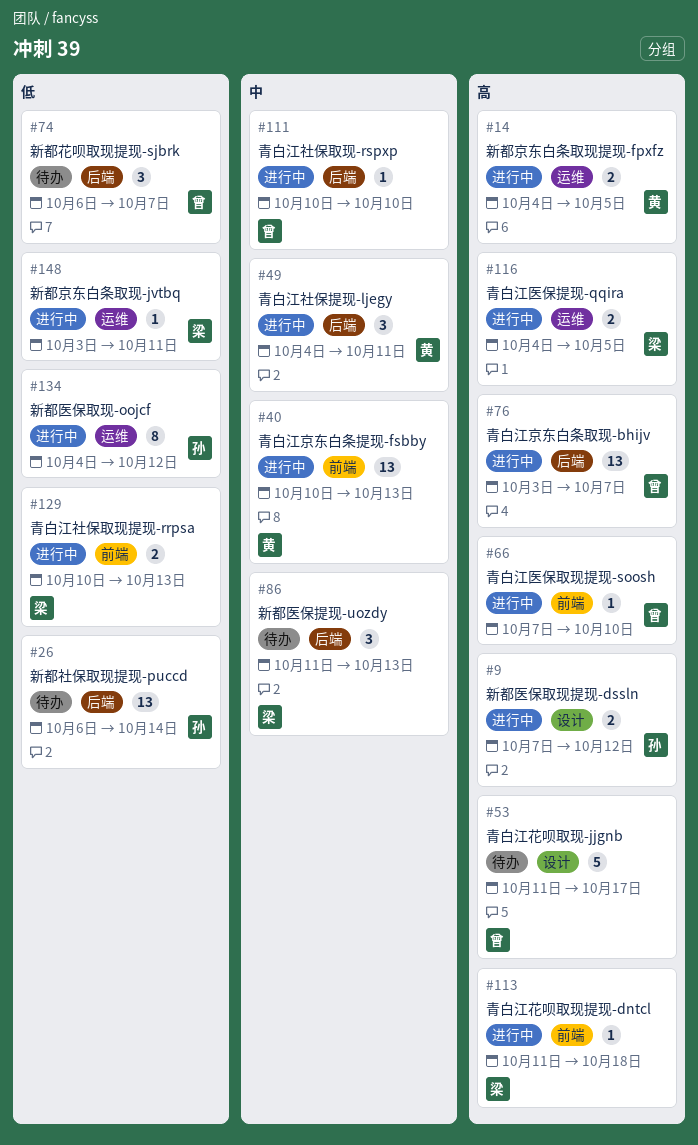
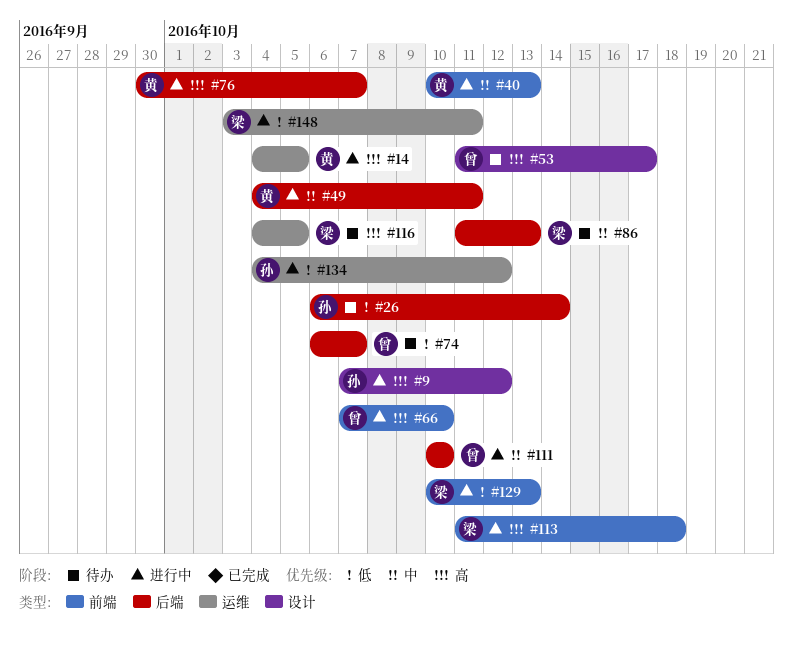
#76, owner: 曾 -> 黄
#76, start: Oct 3 -> Sep 30
#116, status: 进行中 -> 待办

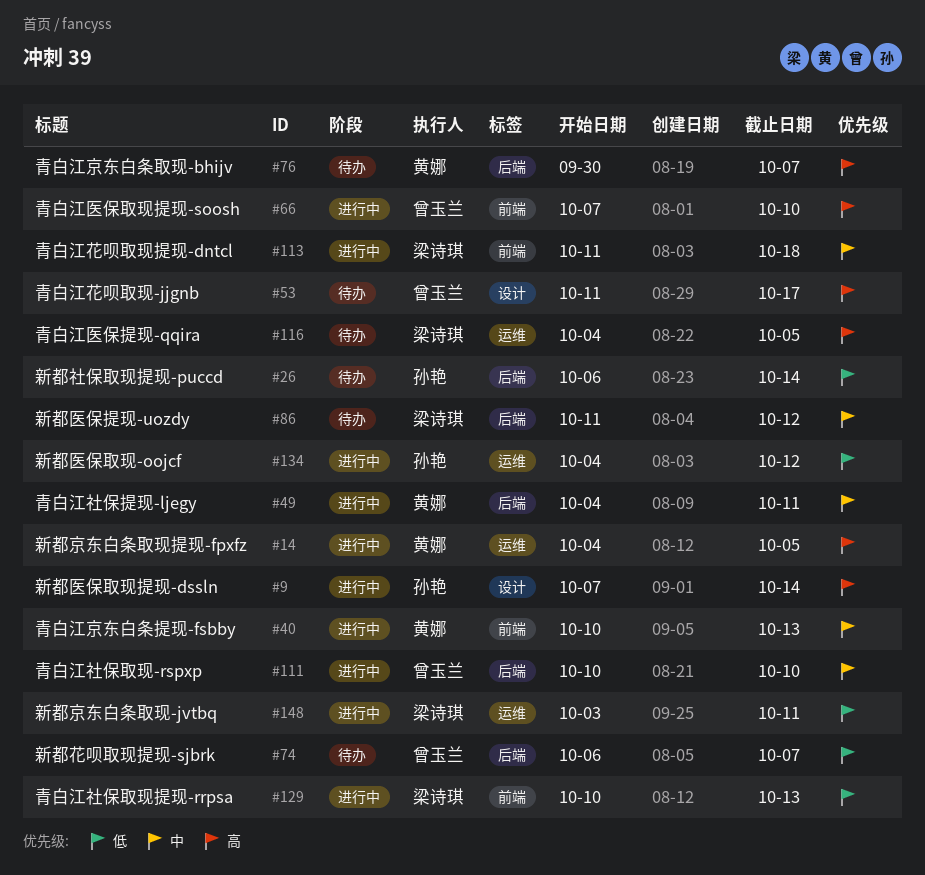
#9, due: Oct 12 -> Oct 14
#76, status: 进行中 -> 待办
#86, due: Oct 13 -> Oct 12
#113, priority: 高 -> 中

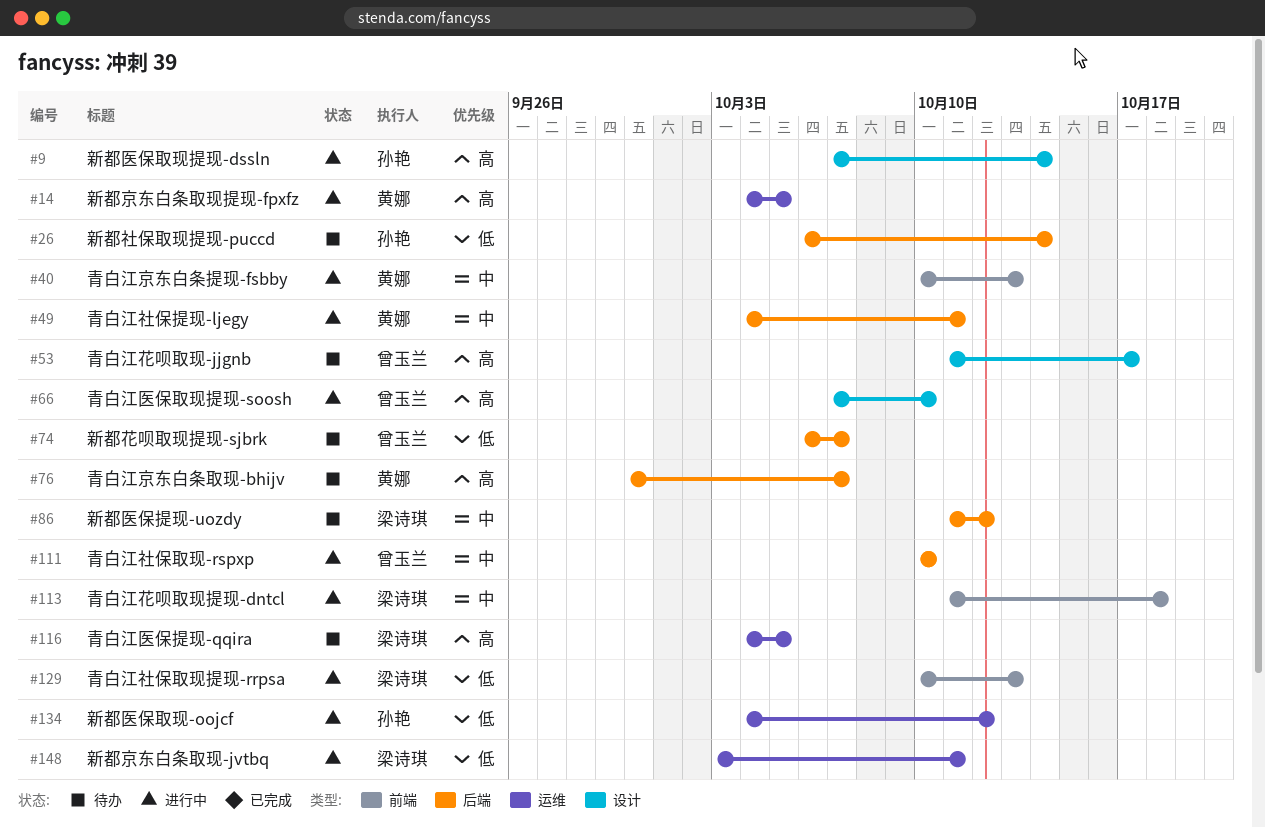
#66, label: 前端 -> 设计

